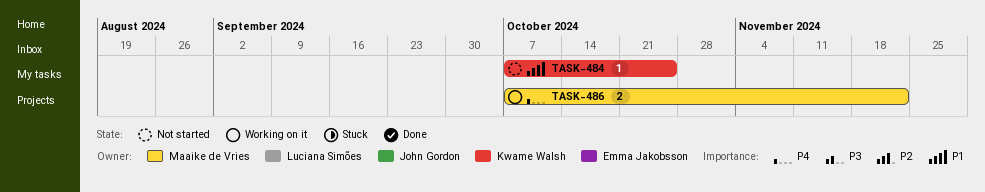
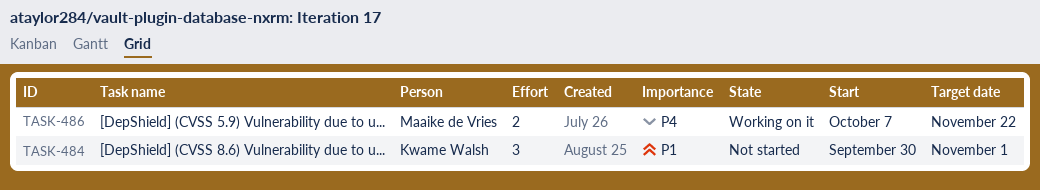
TASK-484, estimate: 1 -> 3
TASK-484, start: Oct 7 -> Sep 30
TASK-484, due: Oct 25 -> Nov 1

